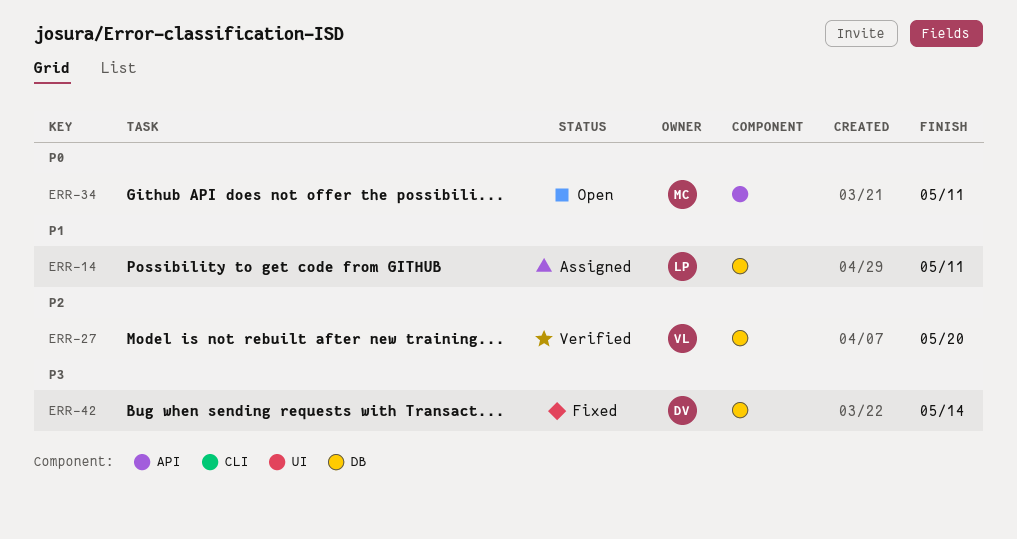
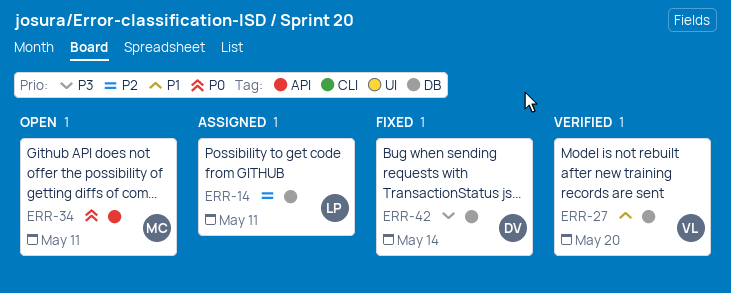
ERR-14, priority: P1 -> P2
ERR-27, priority: P2 -> P1

